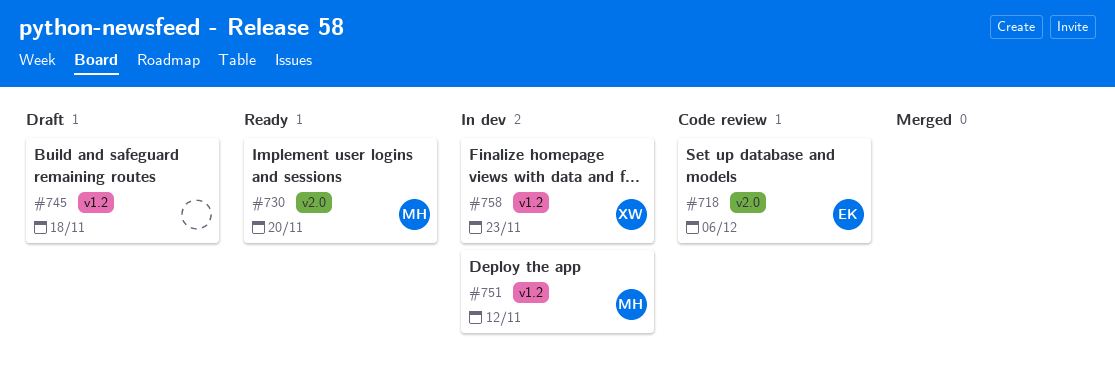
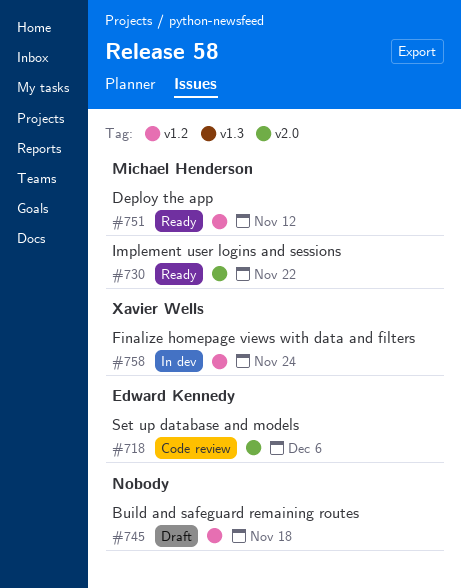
#730, due: Nov 20 -> Nov 22
#751, status: In dev -> Ready
#758, due: Nov 23 -> Nov 24

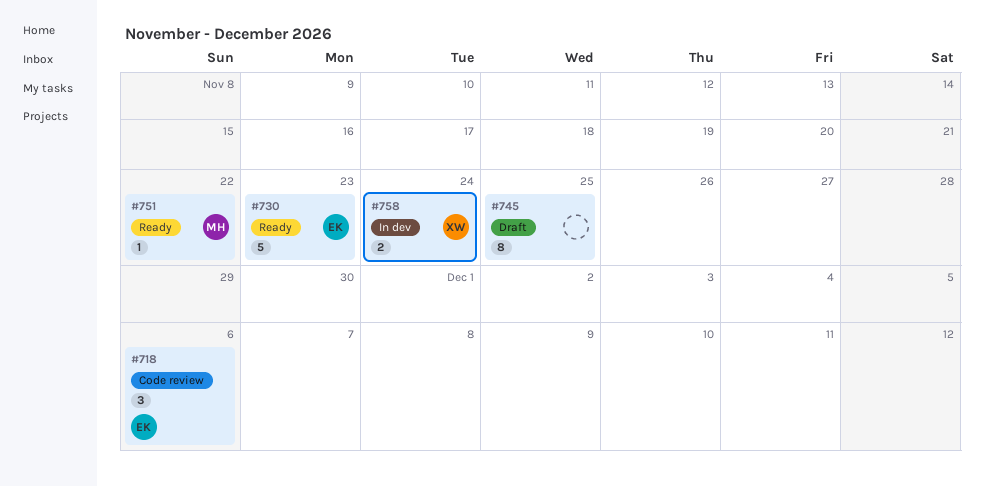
#730, owner: Michael Henderson -> Edward Kennedy
#730, due: Nov 22 -> Nov 23
#745, due: Nov 18 -> Nov 25
#751, due: Nov 12 -> Nov 22

